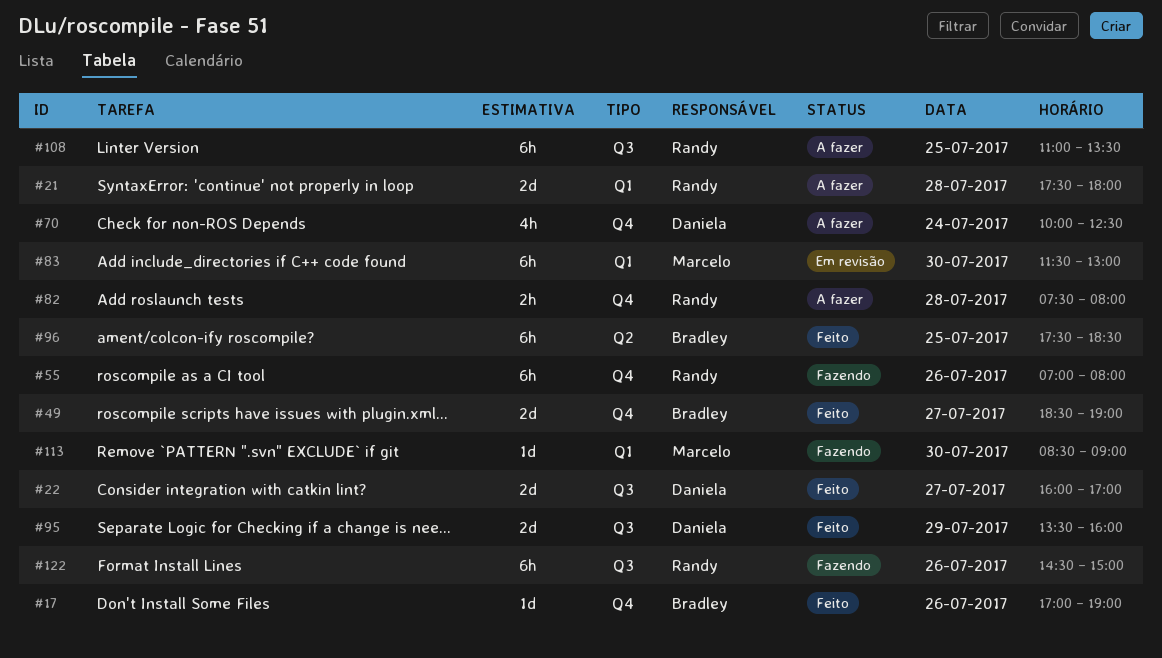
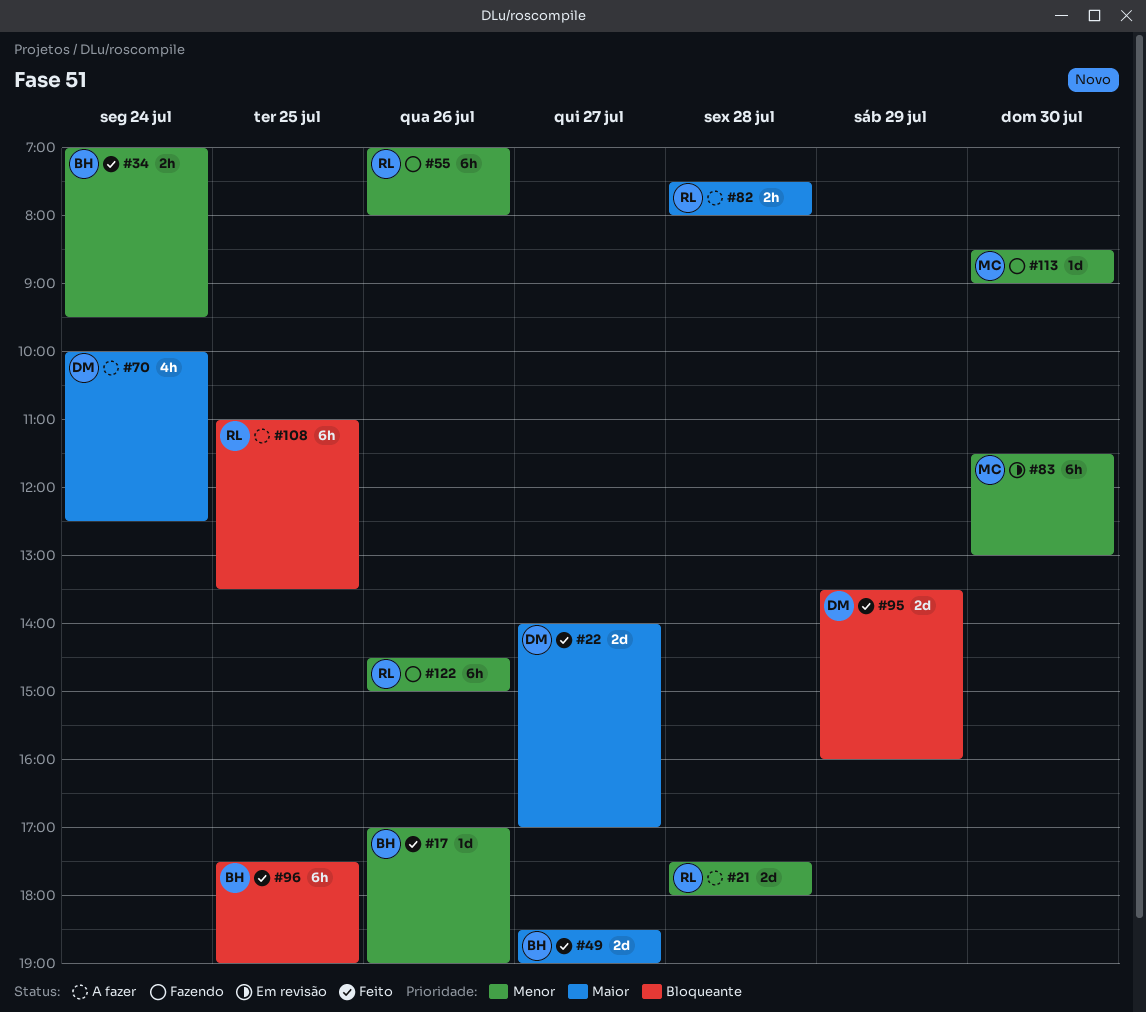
#22, begins: 16:00 -> 14:00
#34: none -> present
#96, ends: 18:30 -> 19:00

